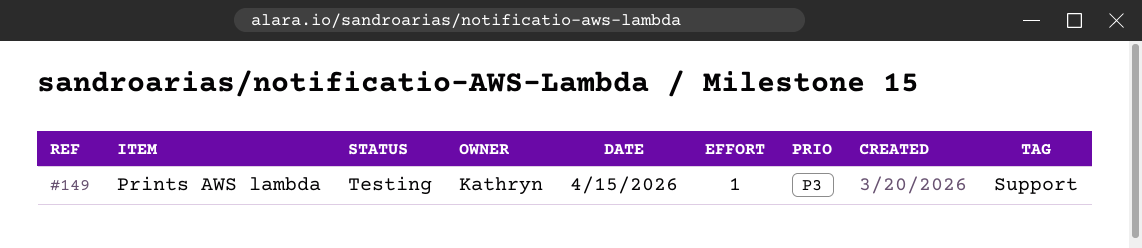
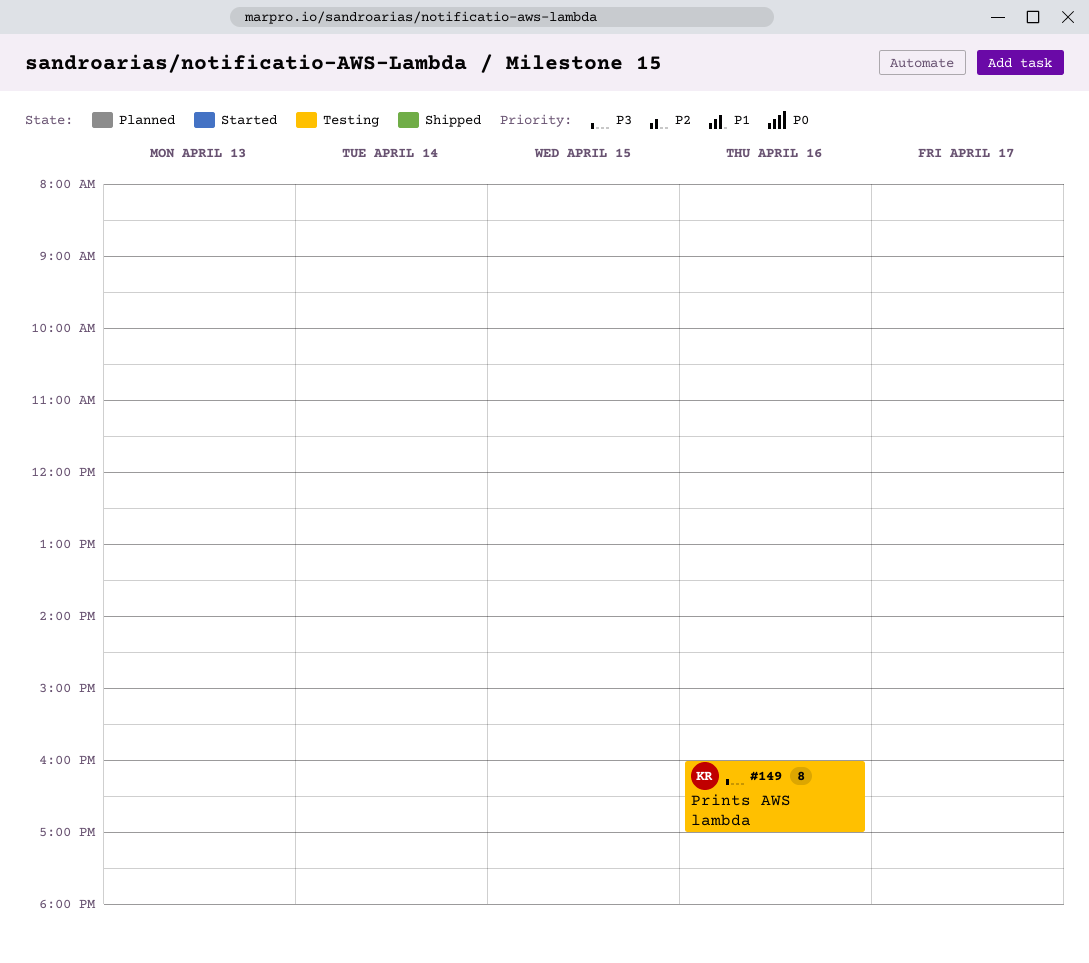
#149, estimate: 1 -> 8
#149, day: Apr 15 -> Apr 16

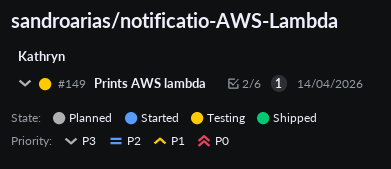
#149, estimate: 8 -> 1
#149, day: Apr 16 -> Apr 14

